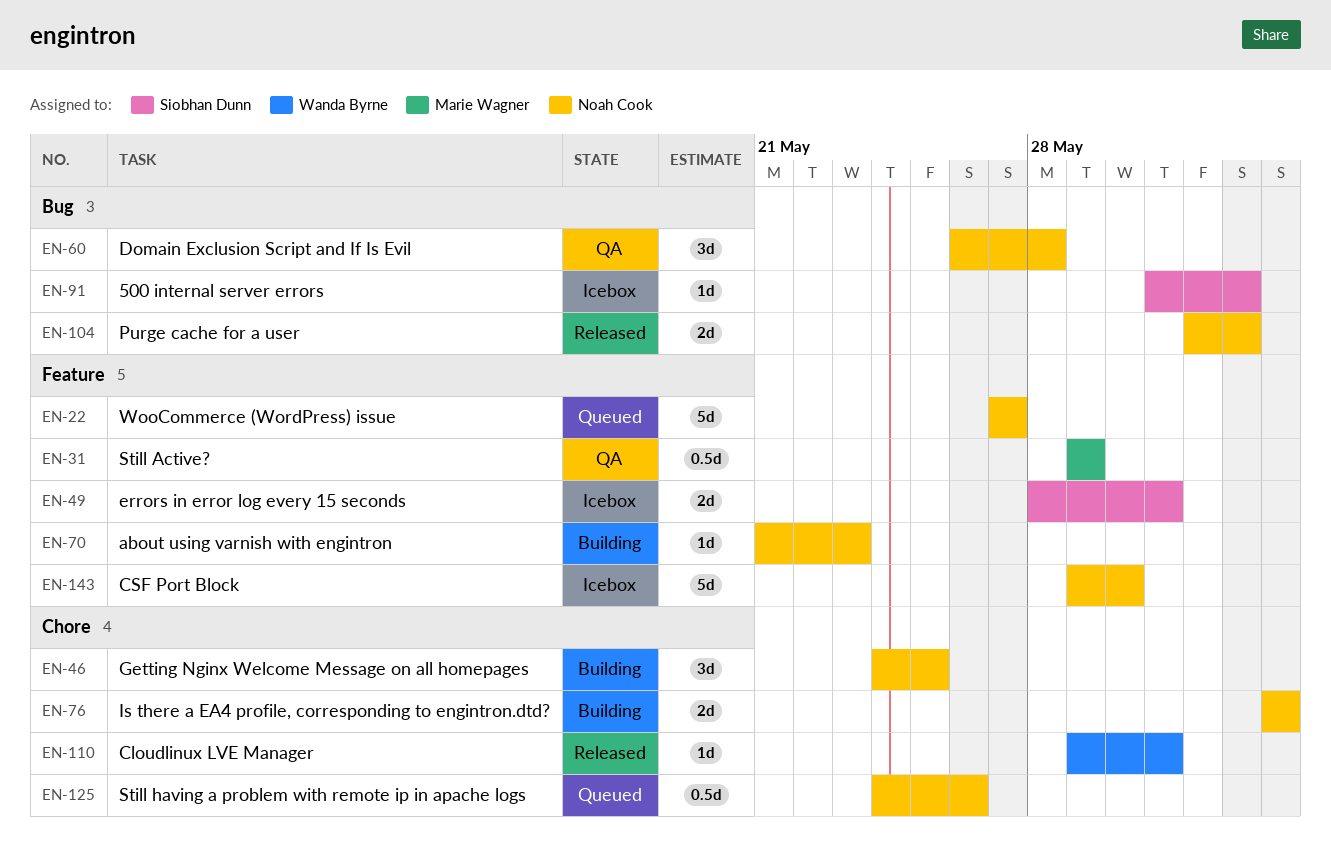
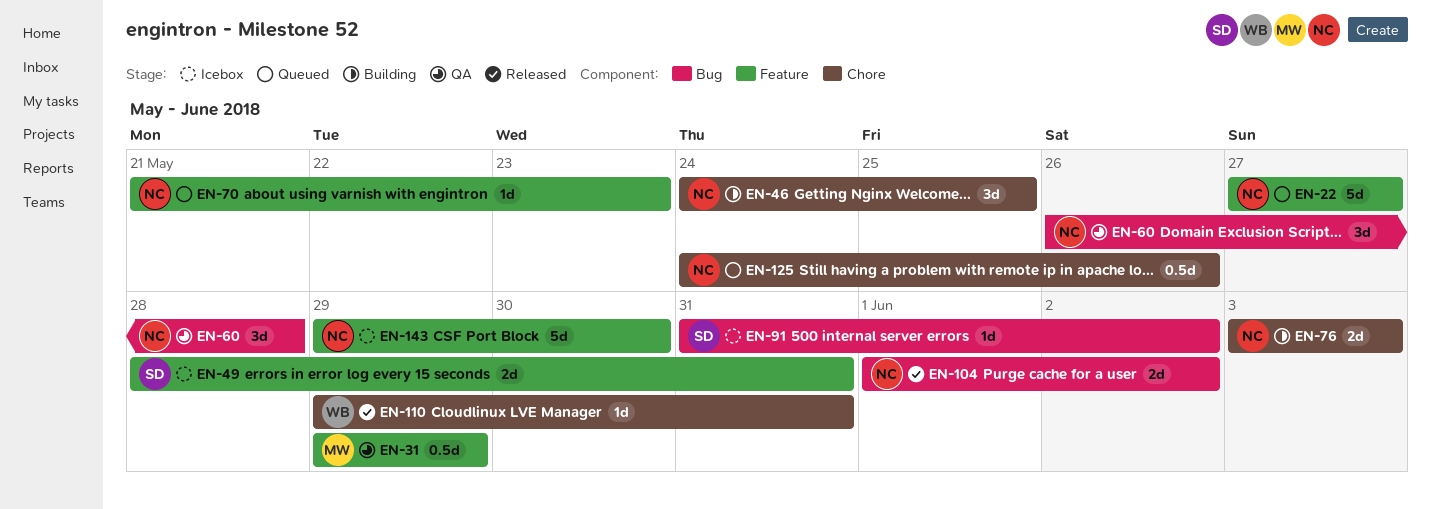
EN-70, status: Building -> Queued

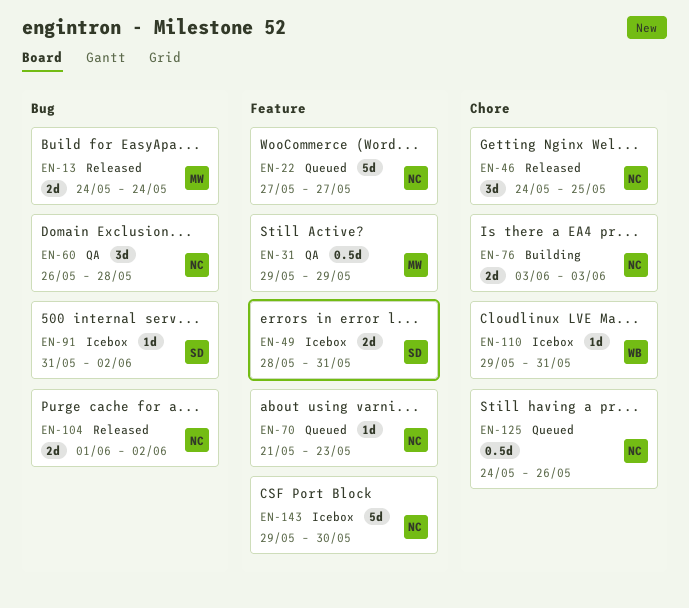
EN-13: none -> present
EN-46, status: Building -> Released
EN-110, status: Released -> Icebox

